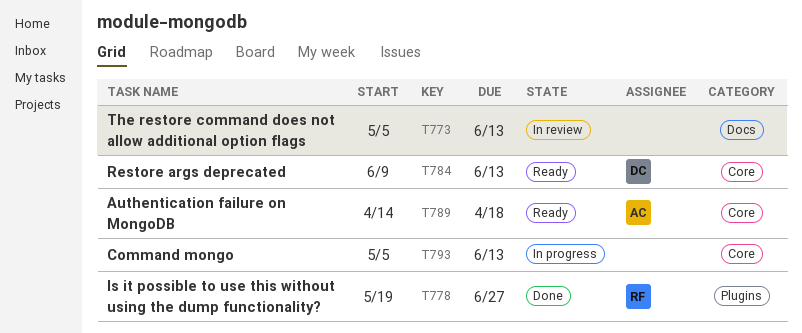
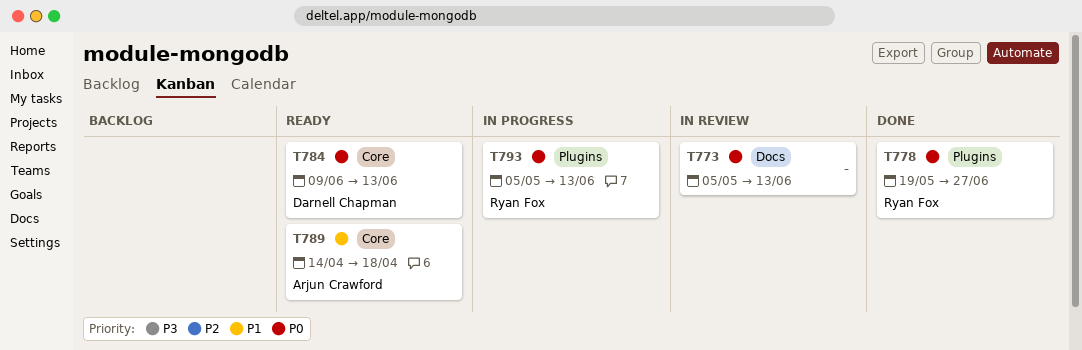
T793, owner: none -> Ryan Fox
T793, label: Core -> Plugins

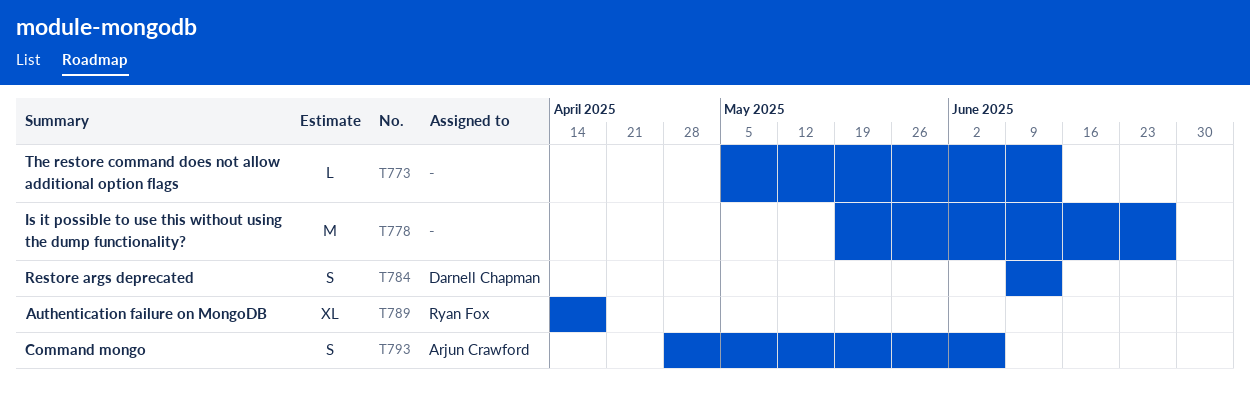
T778, owner: Ryan Fox -> none
T789, owner: Arjun Crawford -> Ryan Fox
T793, owner: Ryan Fox -> Arjun Crawford
T793, start: May 5 -> Apr 28
T793, due: Jun 13 -> Jun 6

